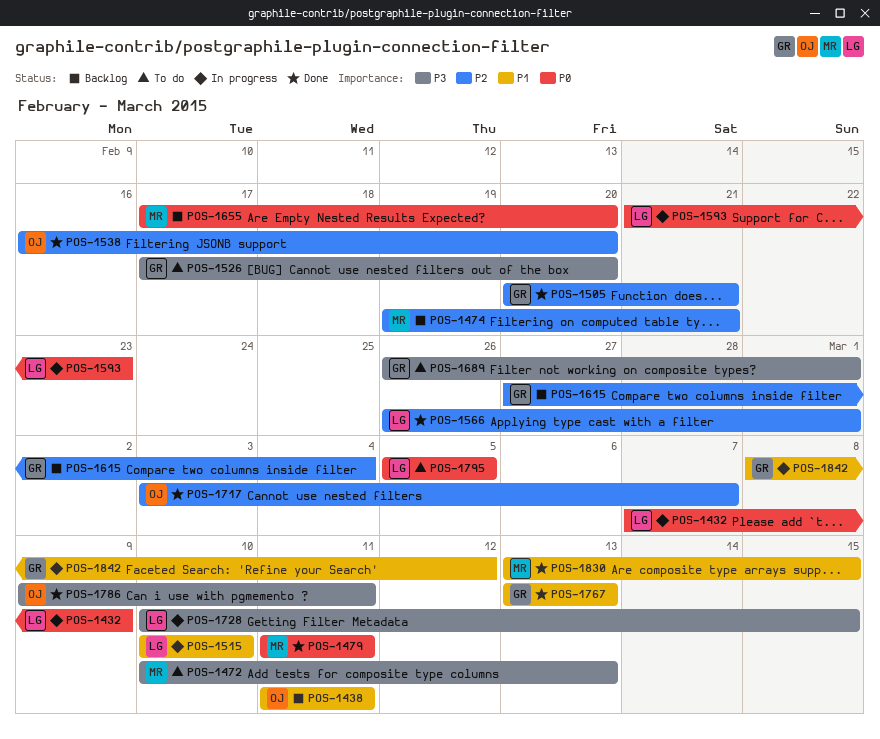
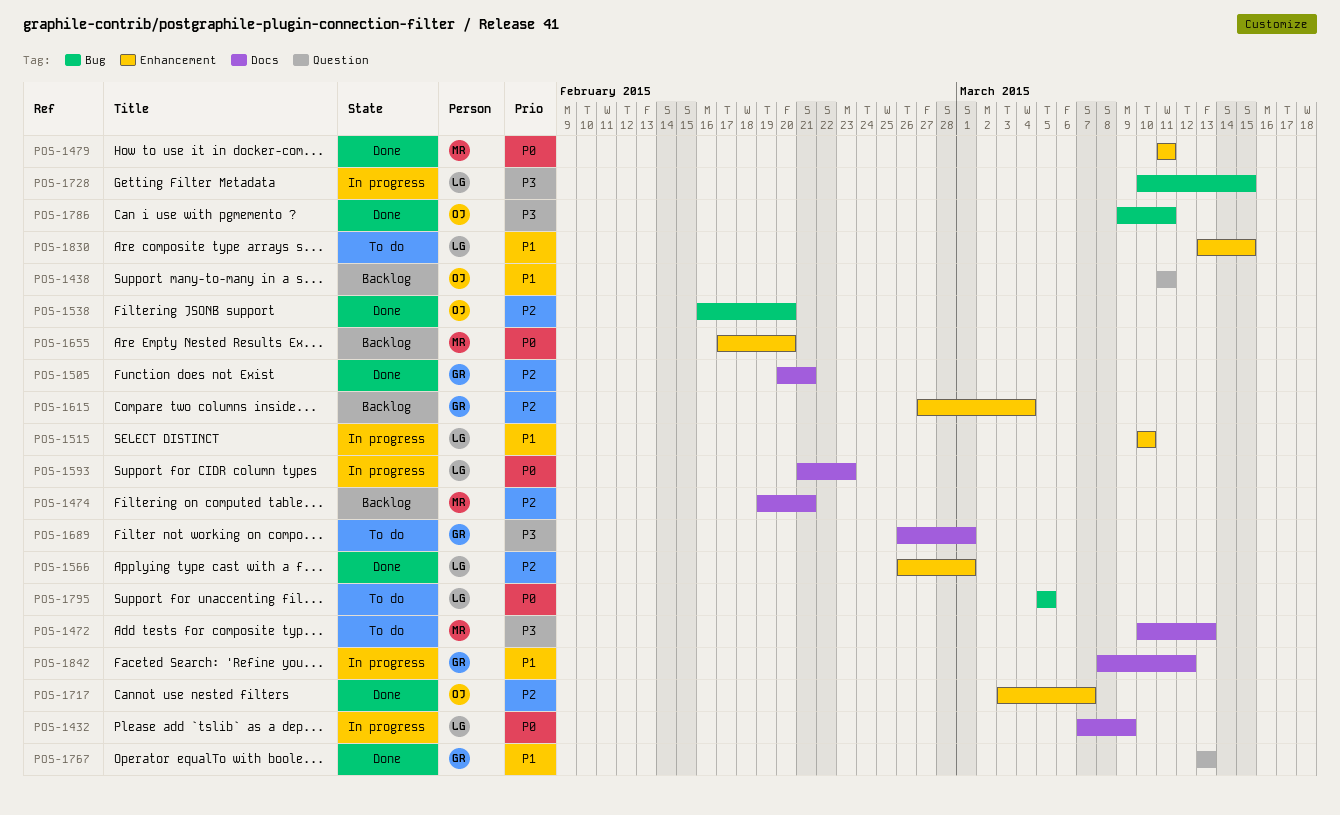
POS-1526: present -> none
POS-1830, status: Done -> To do
POS-1830, owner: MR -> LG

